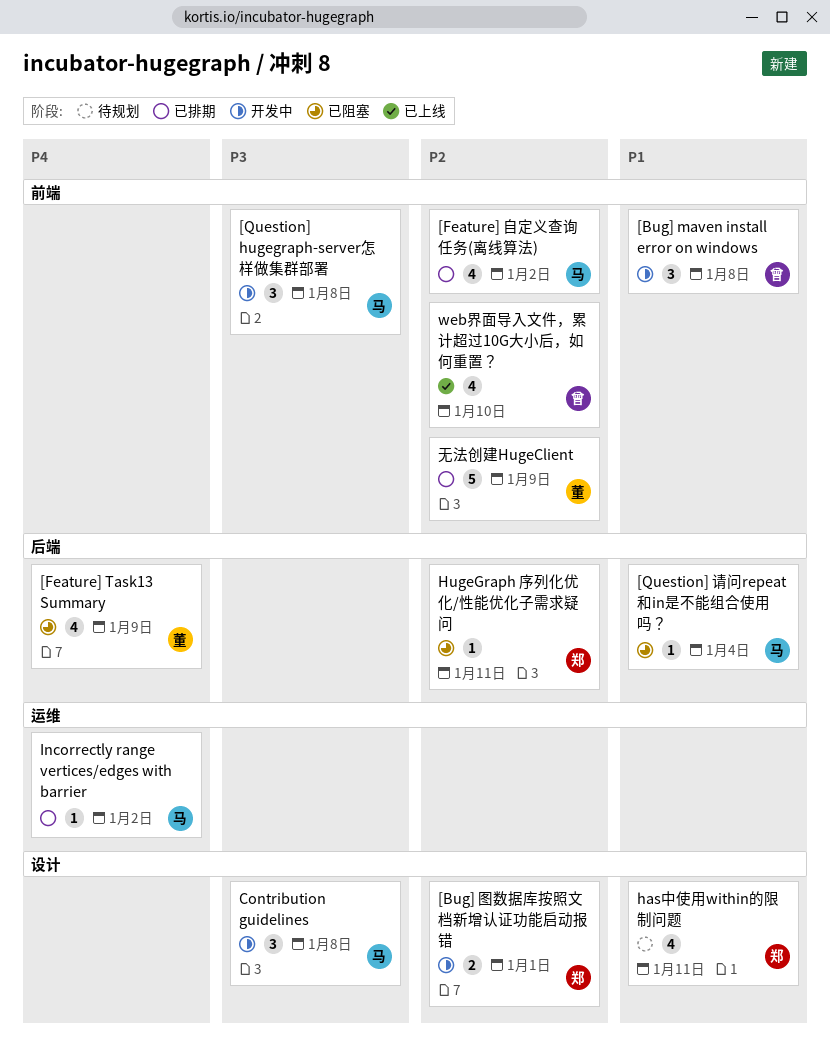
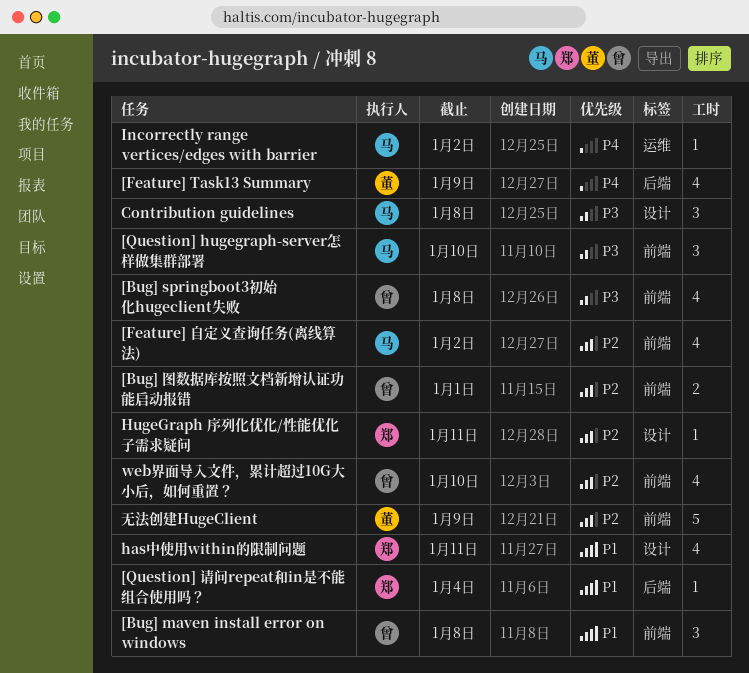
[Bug] springboot3初始化hugeclient失败: none -> present
[Bug] 图数据库按照文档新增认证功能启动报错, owner: 郑 -> 曾
[Bug] 图数据库按照文档新增认证功能启动报错, label: 设计 -> 前端
[Question] hugegraph-server怎样做集群部署, due: Jan 8 -> Jan 10
[Question] 请问repeat和in是不能组合使用吗？, owner: 马 -> 郑
HugeGraph 序列化优化/性能优化子需求疑问, label: 后端 -> 设计

